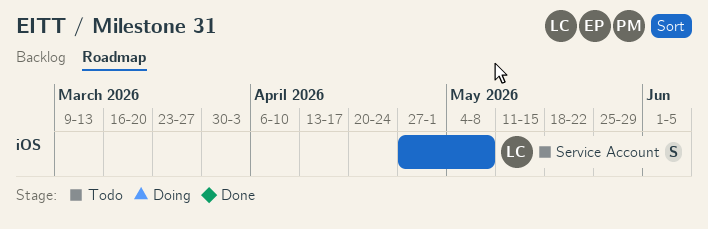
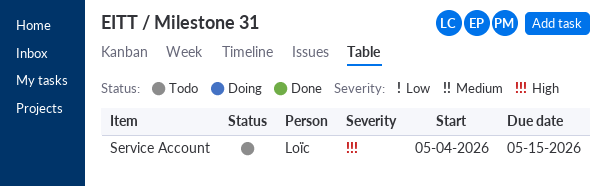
Service Account, start: Apr 27 -> May 4
Service Account, due: May 8 -> May 15

